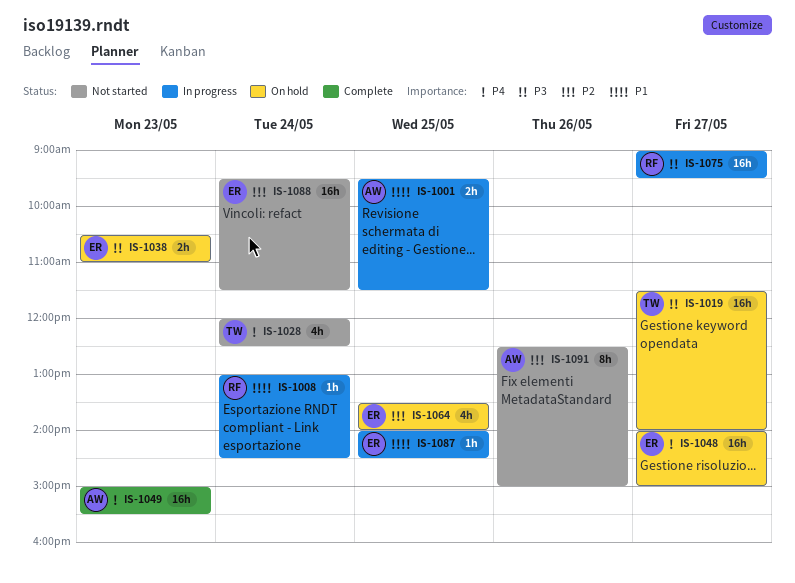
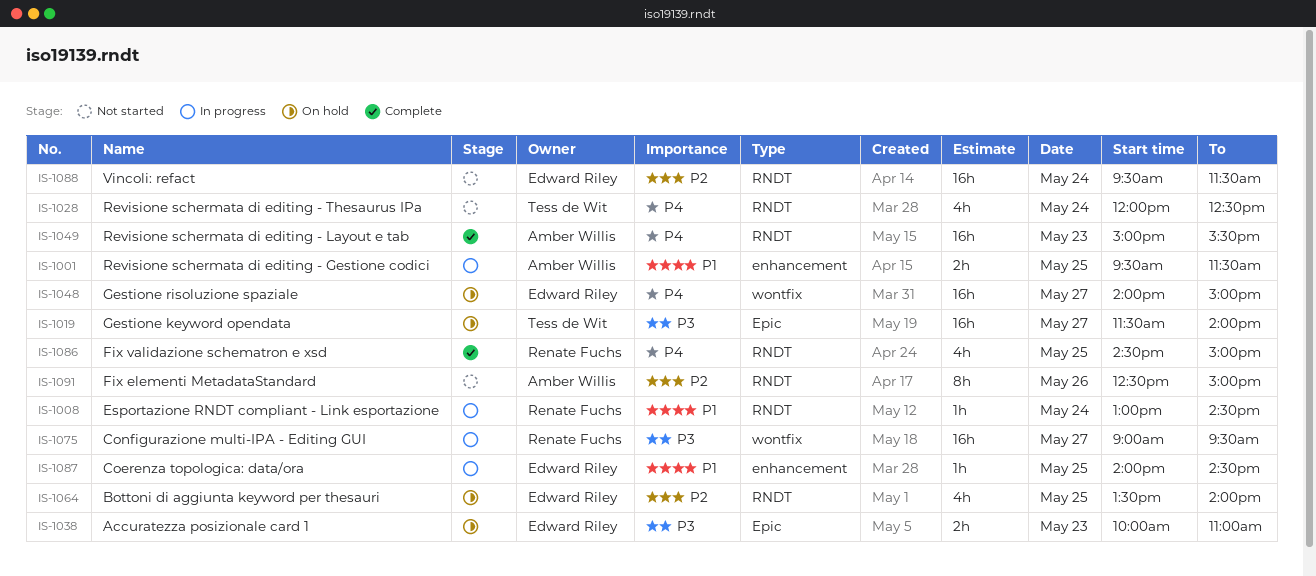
IS-1038, begins: 10:30 -> 10:00
IS-1086: none -> present

